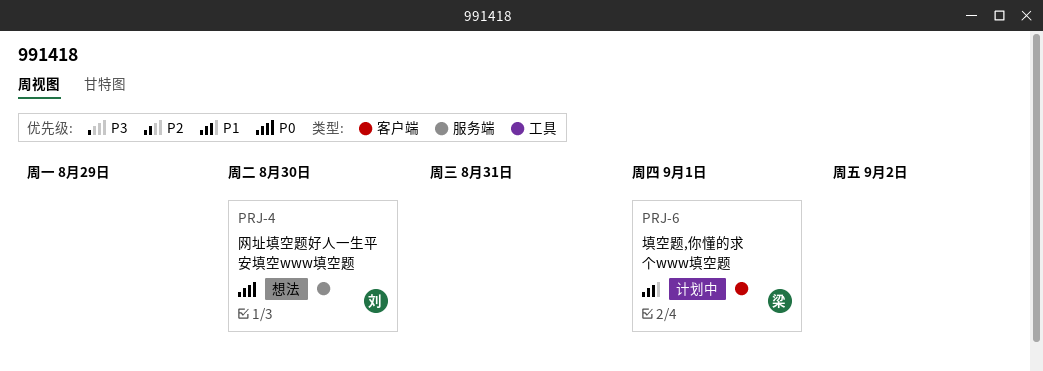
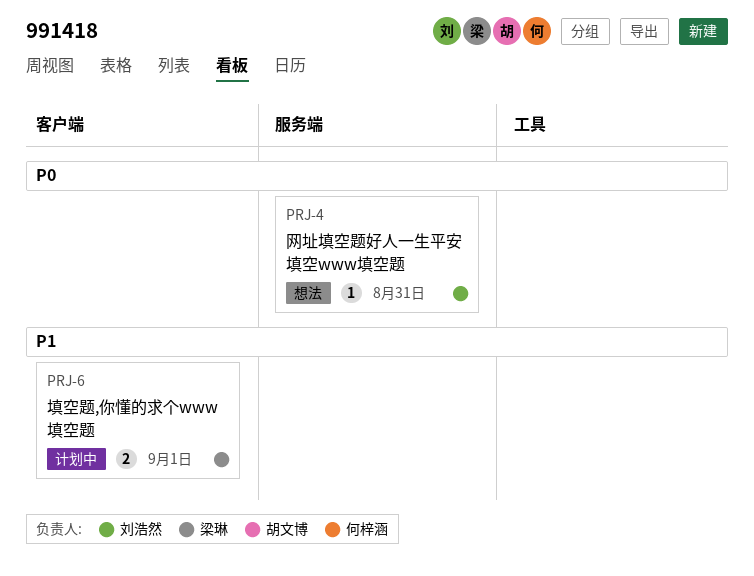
PRJ-4, due: Aug 30 -> Aug 31

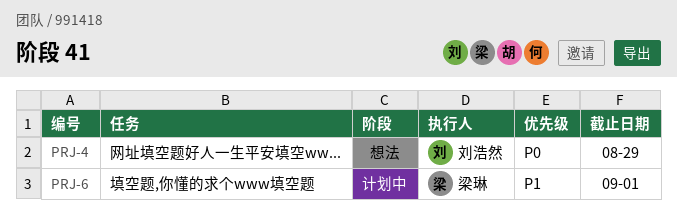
PRJ-4, due: Aug 31 -> Aug 29

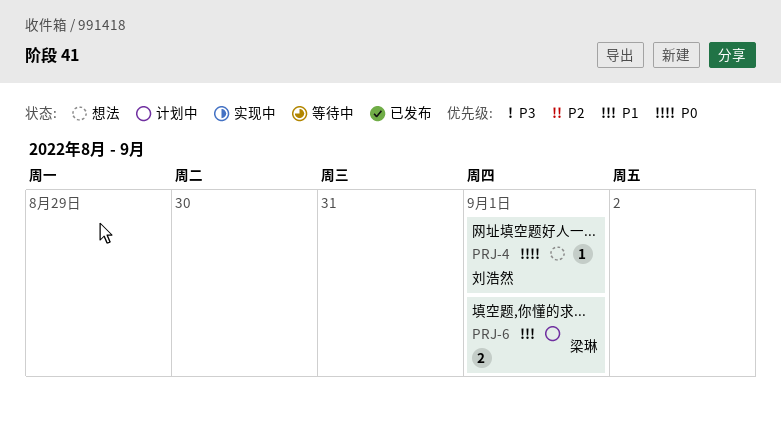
PRJ-4, due: Aug 29 -> Sep 1

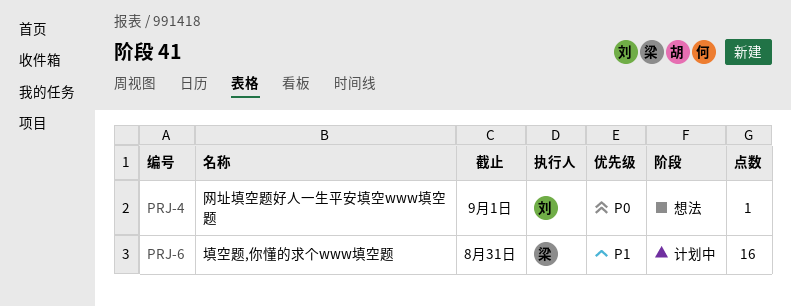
PRJ-6, estimate: 2 -> 16
PRJ-6, due: Sep 1 -> Aug 31

